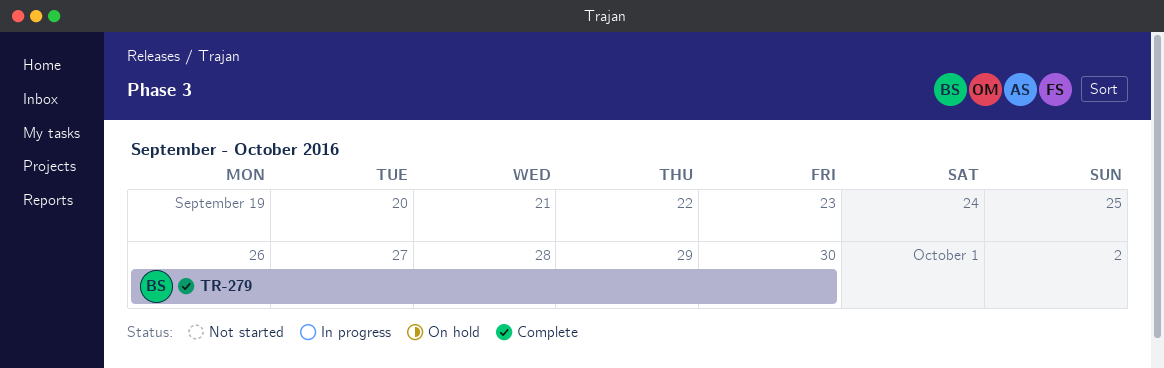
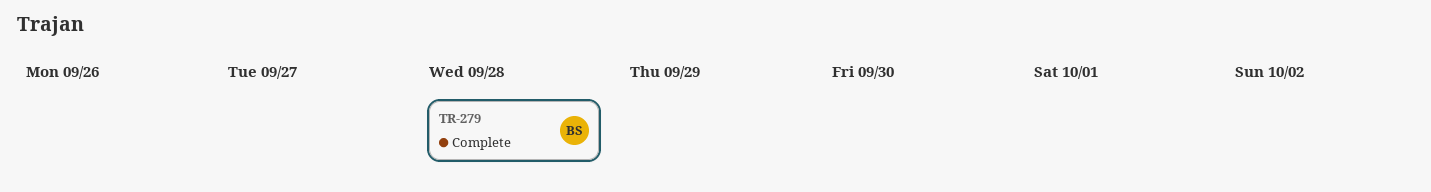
TR-279, due: Sep 30 -> Sep 28

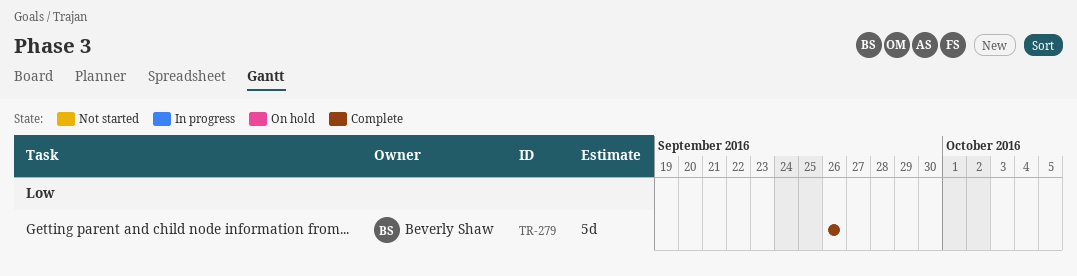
TR-279, due: Sep 28 -> Sep 26

